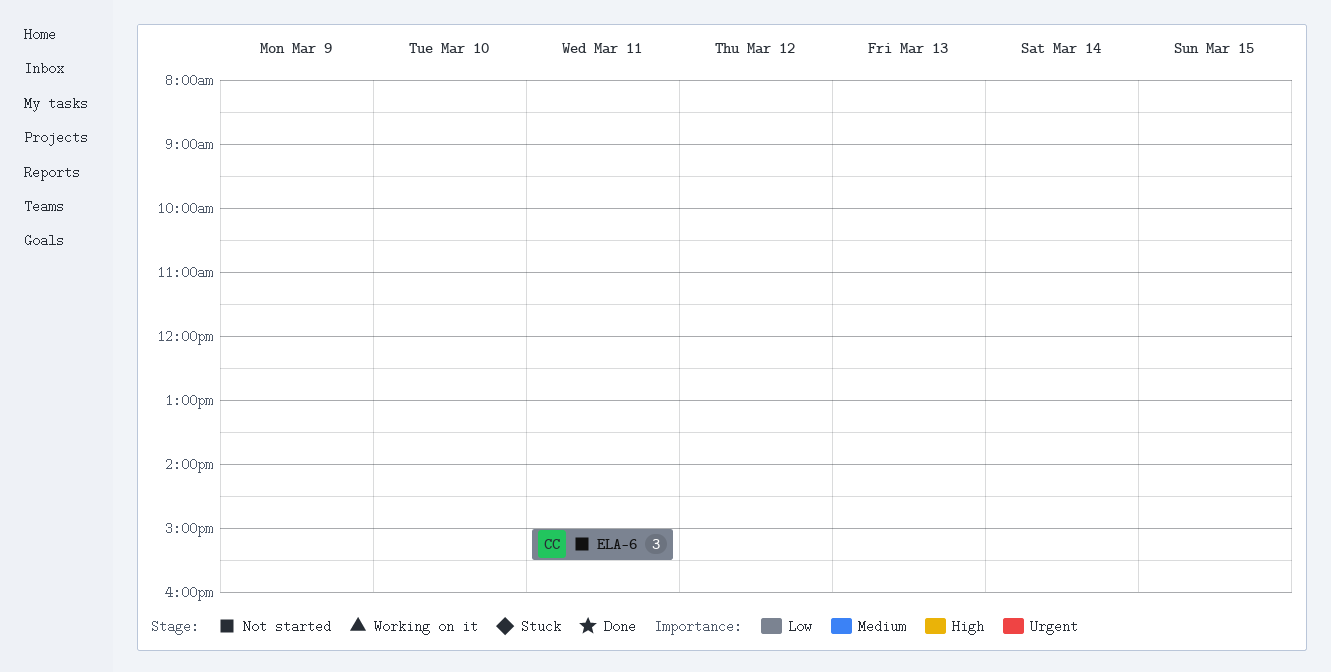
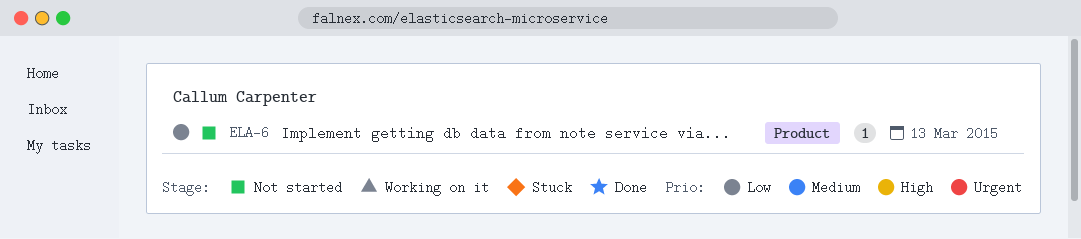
ELA-6, estimate: 3 -> 1
ELA-6, day: Mar 11 -> Mar 13

